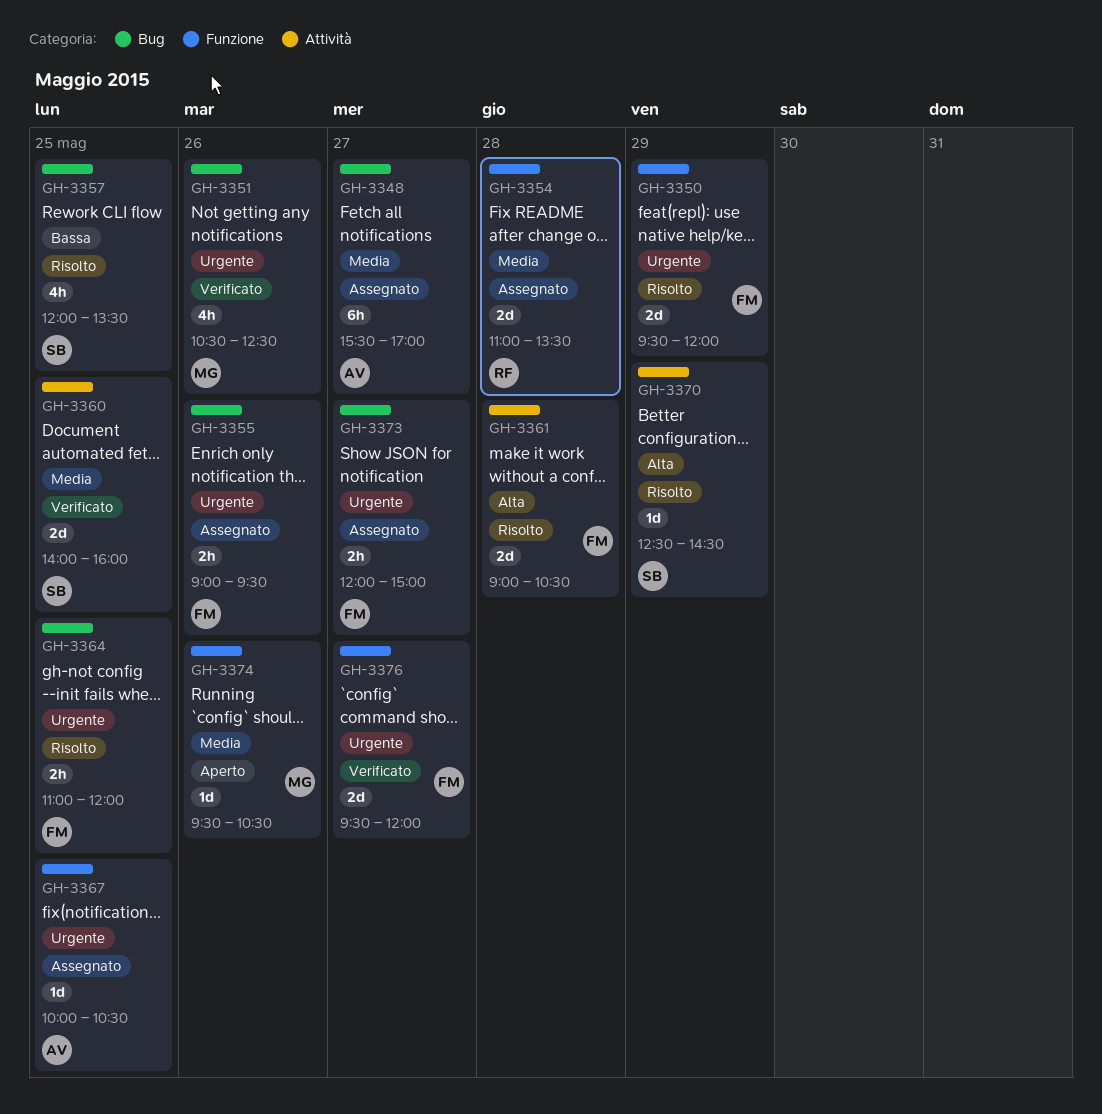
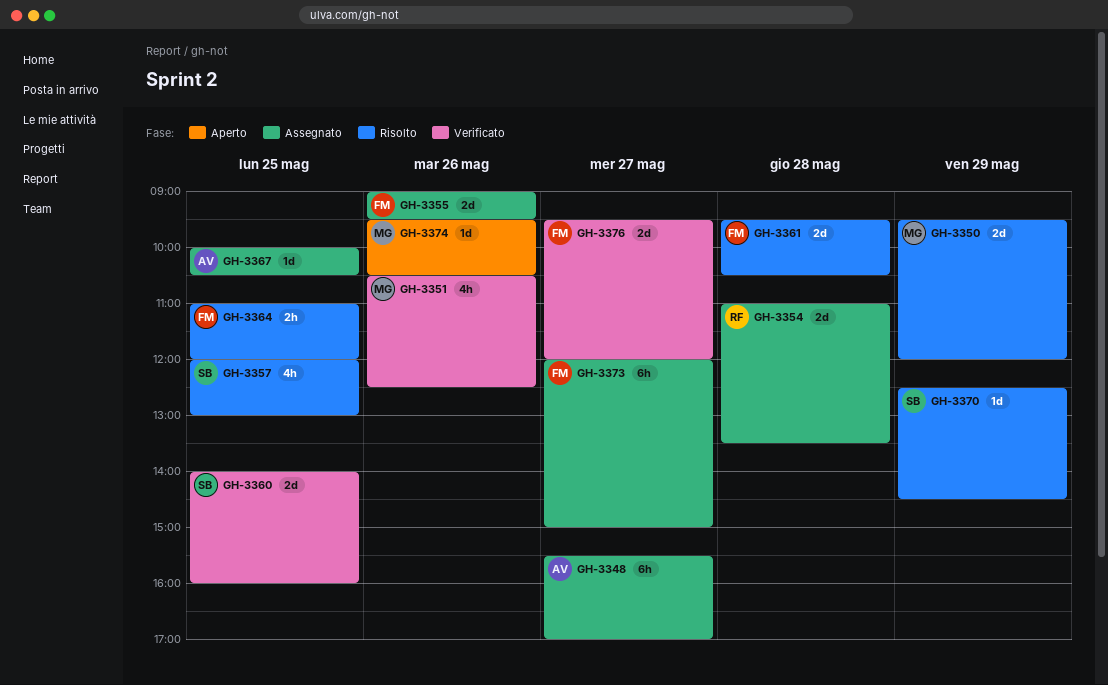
GH-3350, owner: FM -> MG
GH-3355, estimate: 2h -> 2d
GH-3357, ends: 13:30 -> 13:00
GH-3361, begins: 09:00 -> 09:30
GH-3373, estimate: 2h -> 6h

